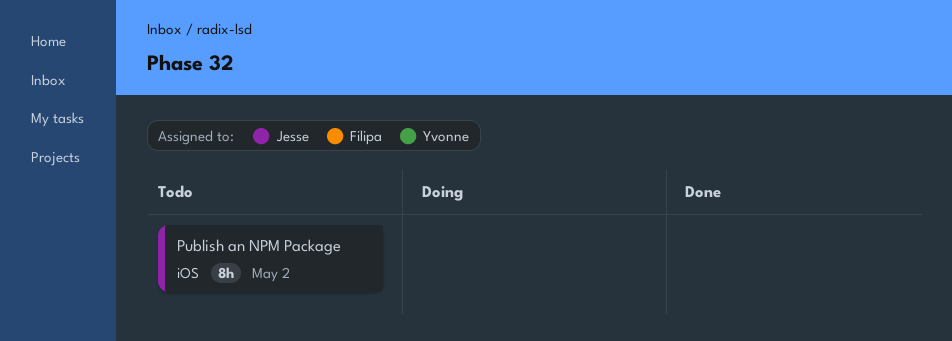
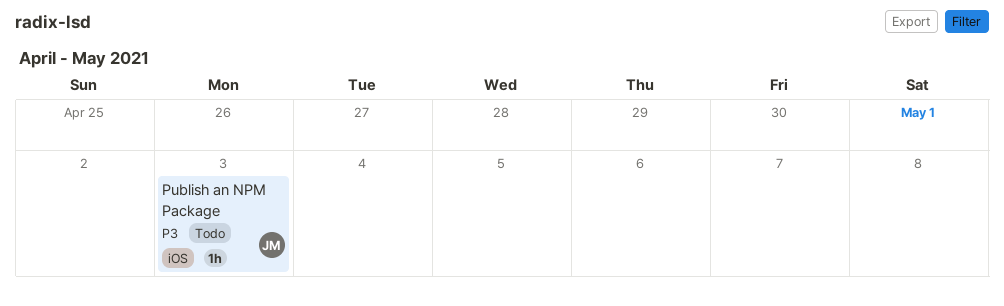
Publish an NPM Package, estimate: 8h -> 1h
Publish an NPM Package, due: May 2 -> May 3

